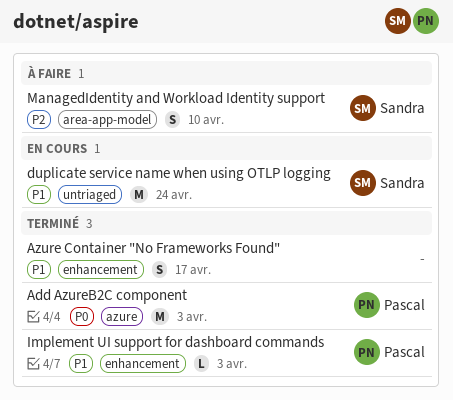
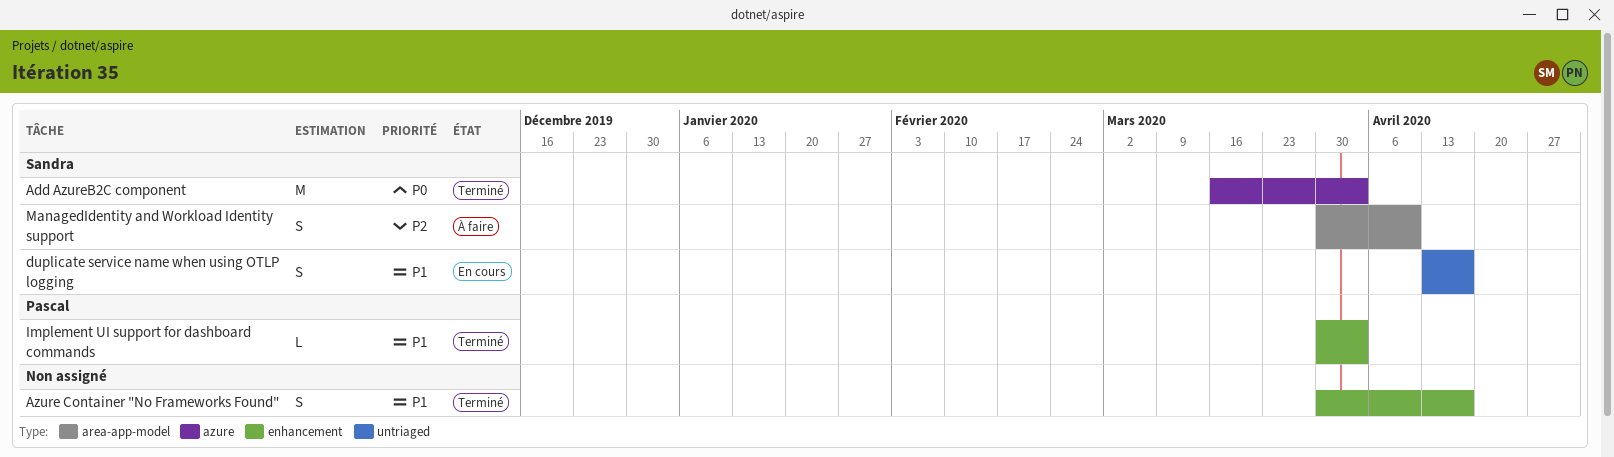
Add AzureB2C component, owner: Pascal -> Sandra
duplicate service name when using OTLP logging, estimate: M -> S
duplicate service name when using OTLP logging, due: Apr 24 -> Apr 17

